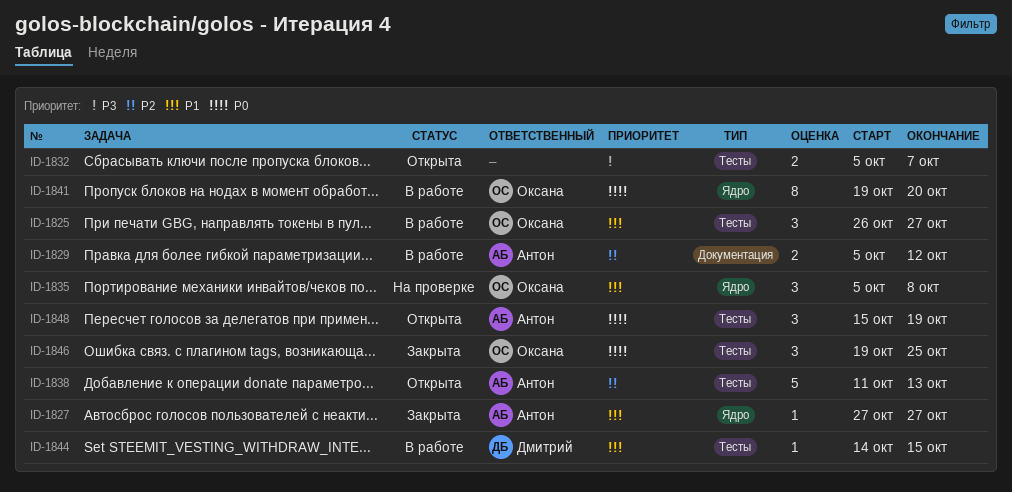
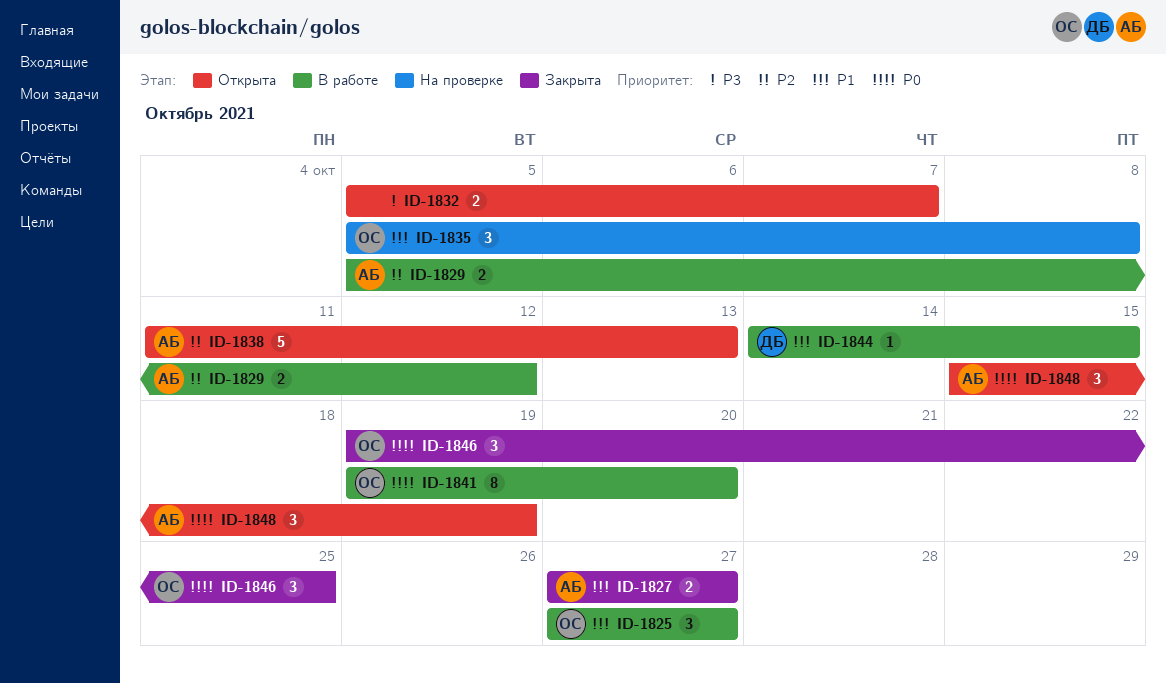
ID-1825, start: Oct 26 -> Oct 27
ID-1827, estimate: 1 -> 2

